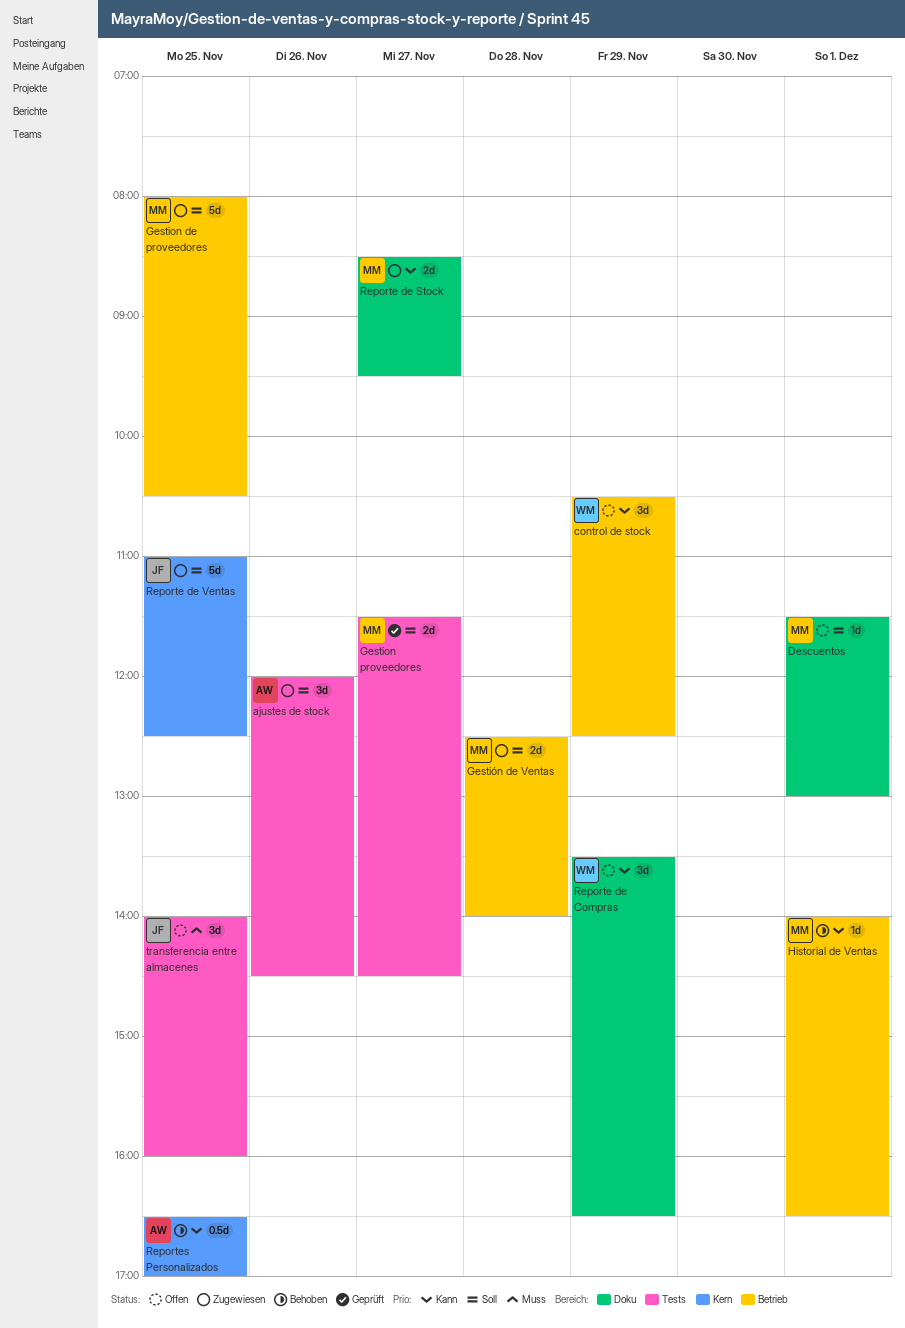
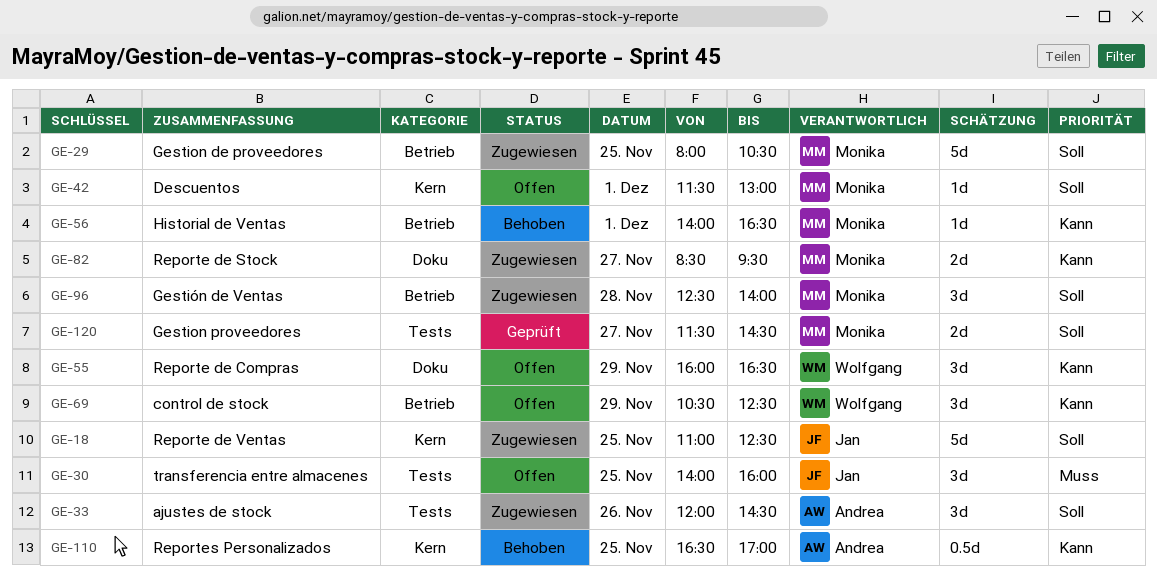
Descuentos, label: Doku -> Kern
Gestión de Ventas, estimate: 2d -> 3d
Reporte de Compras, begins: 13:30 -> 16:00

